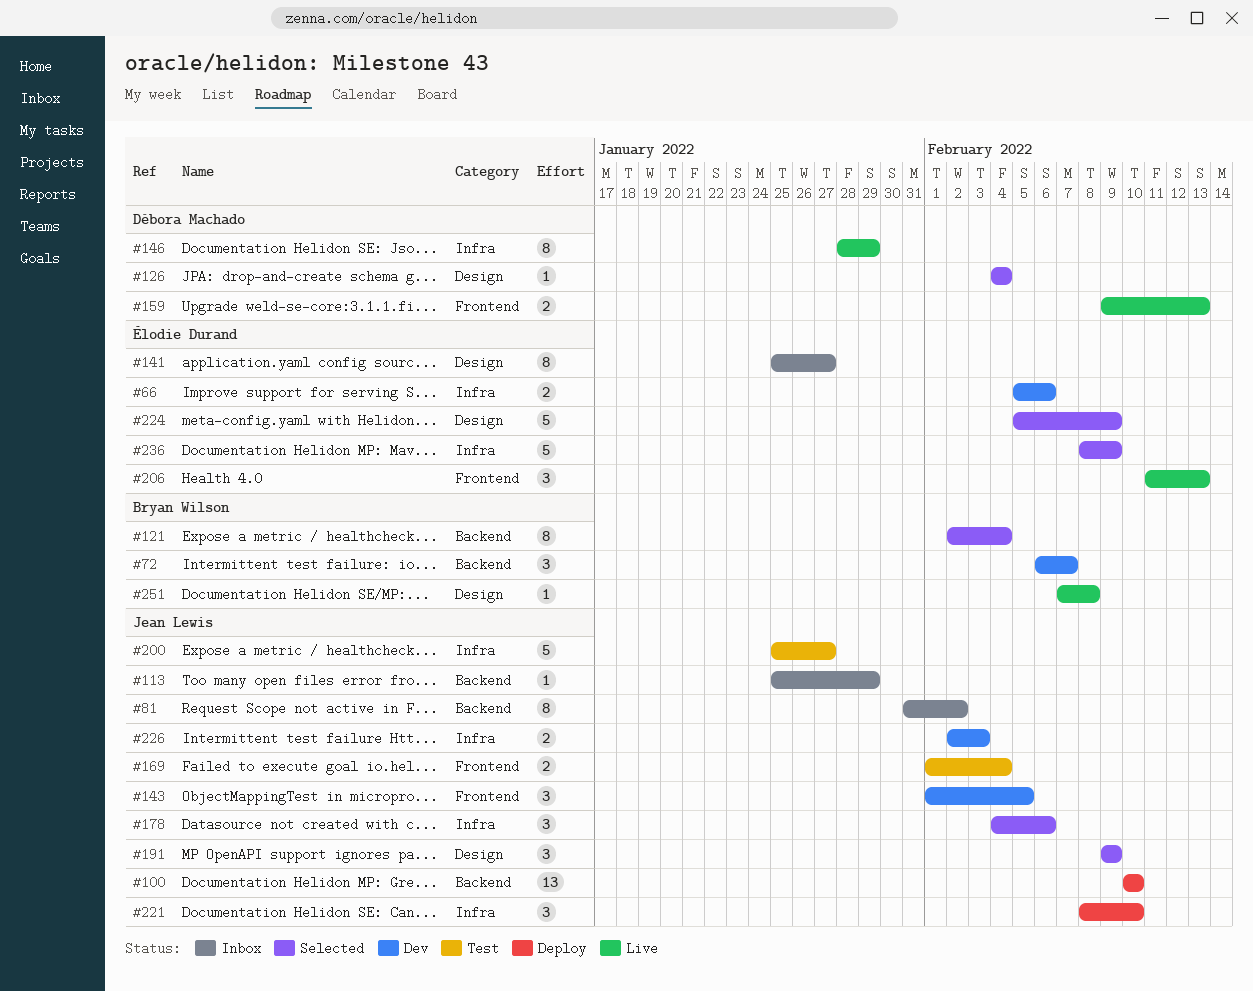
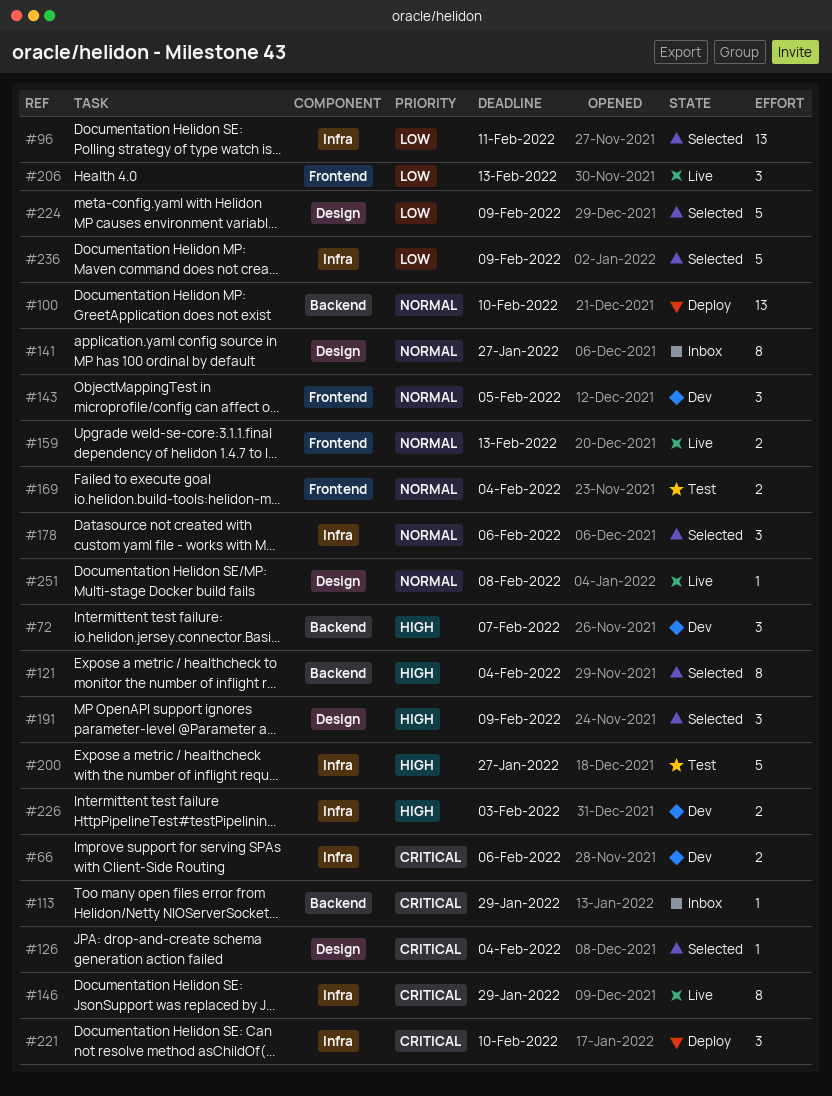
#81: present -> none
#96: none -> present

